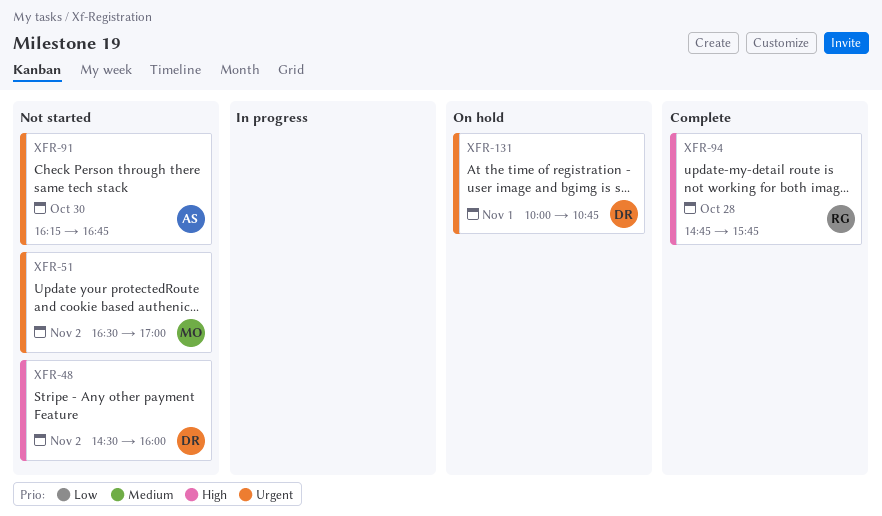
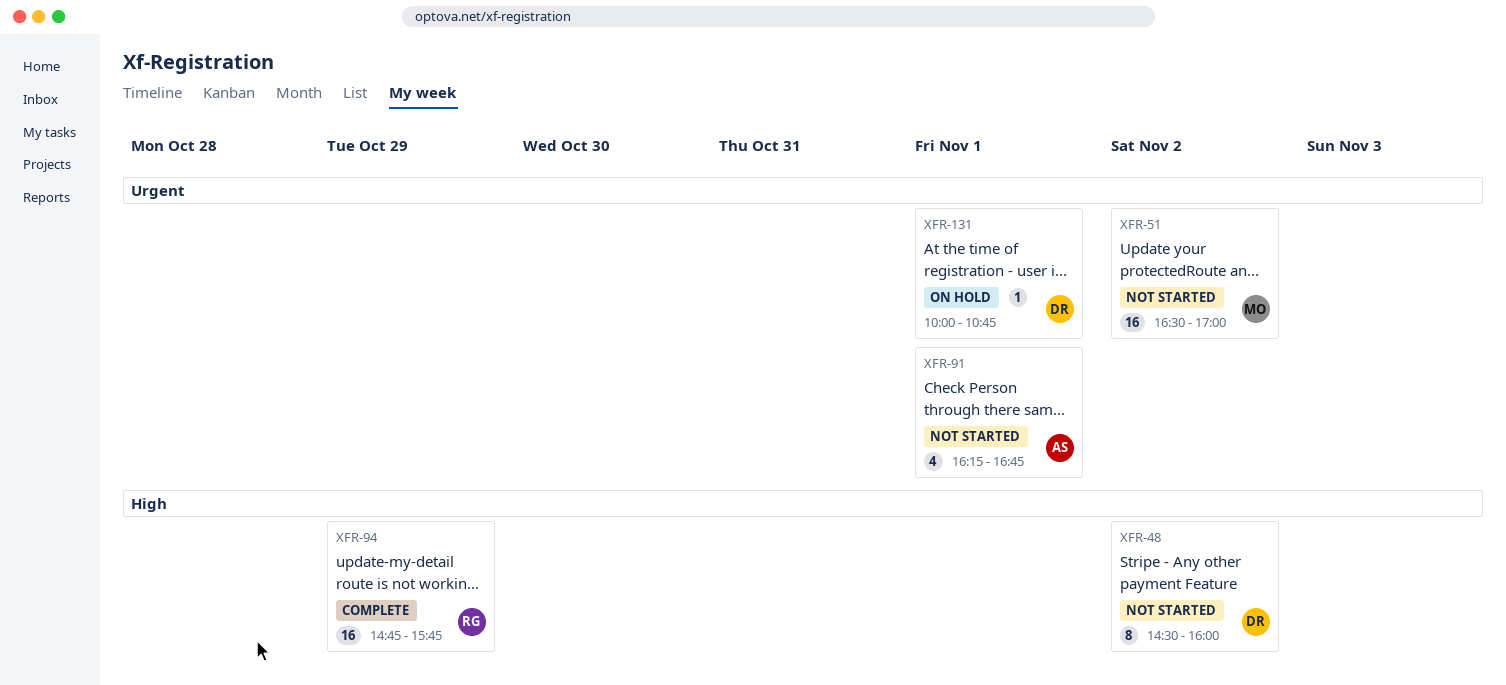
XFR-91, day: Oct 30 -> Nov 1
XFR-94, day: Oct 28 -> Oct 29

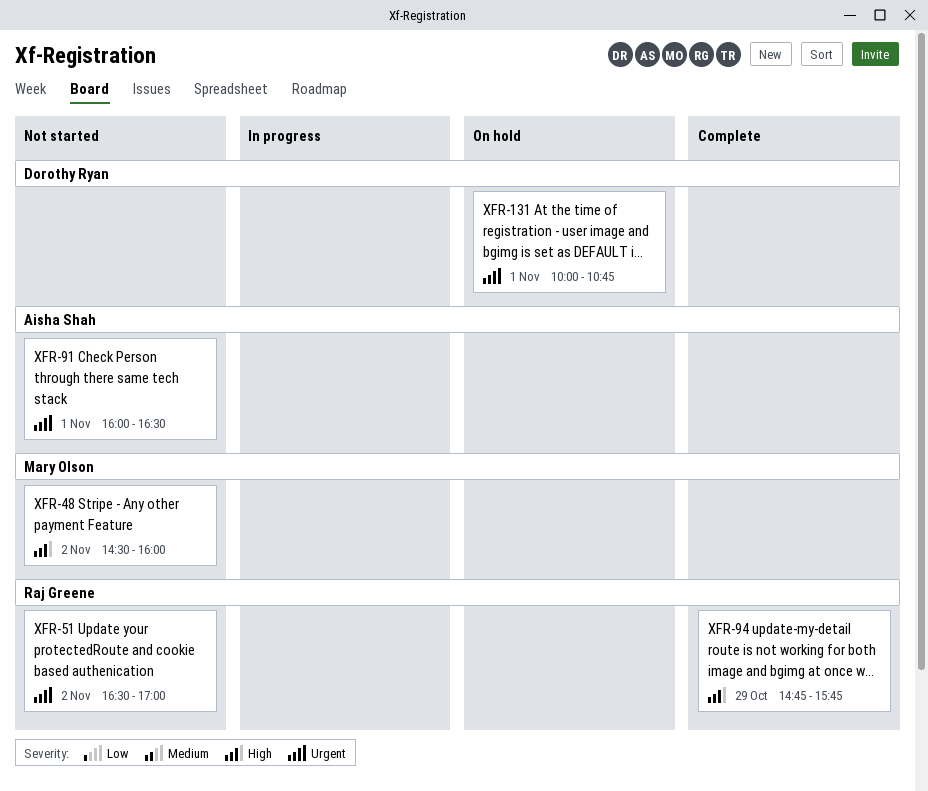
XFR-48, owner: Dorothy Ryan -> Mary Olson
XFR-51, owner: Mary Olson -> Raj Greene
XFR-91, begins: 16:15 -> 16:00
XFR-91, ends: 16:45 -> 16:30

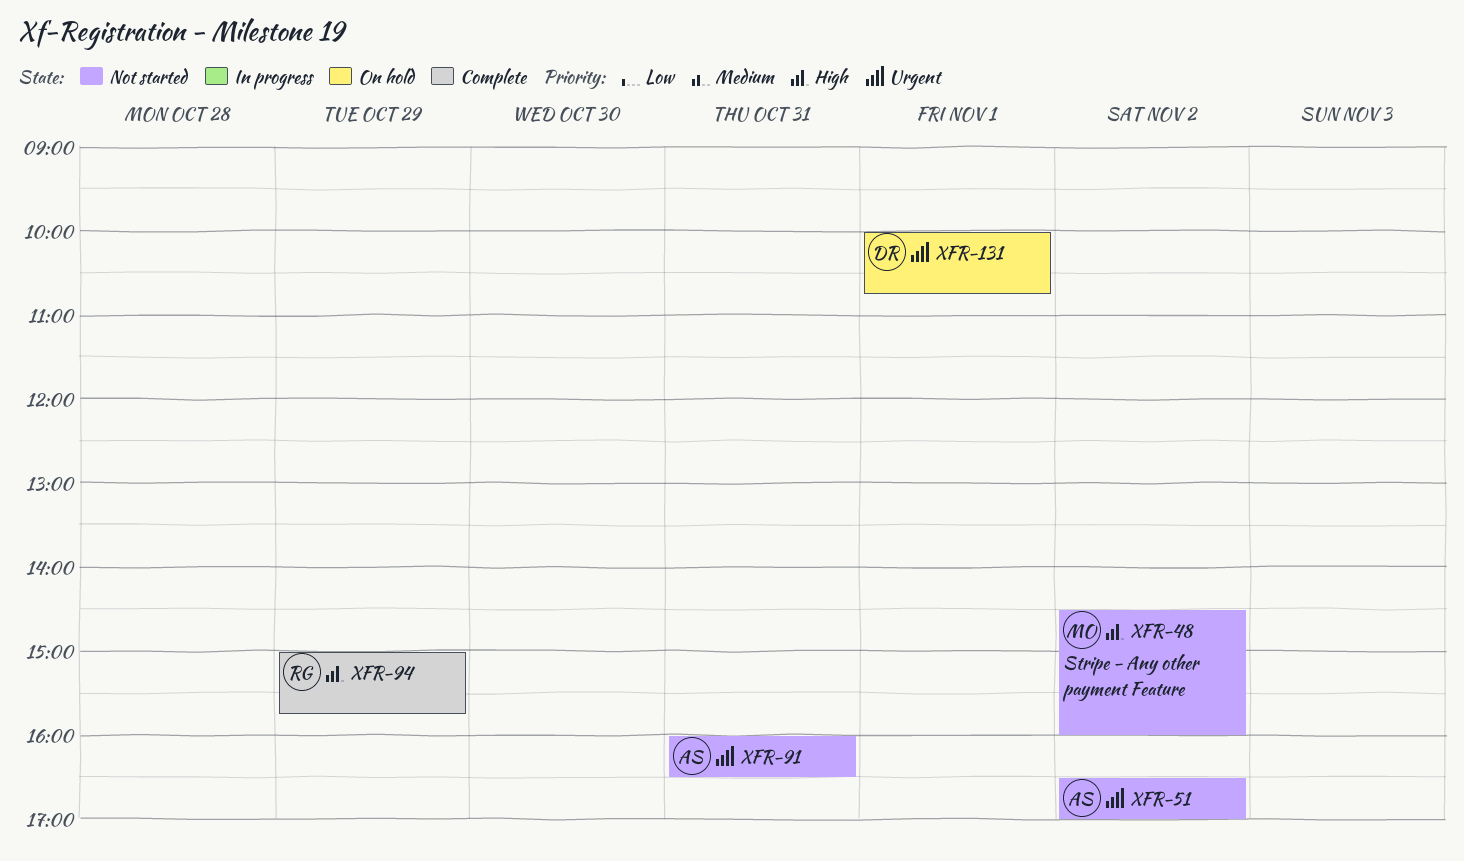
XFR-51, owner: Raj Greene -> Aisha Shah
XFR-91, day: Nov 1 -> Oct 31
XFR-94, begins: 14:45 -> 15:00

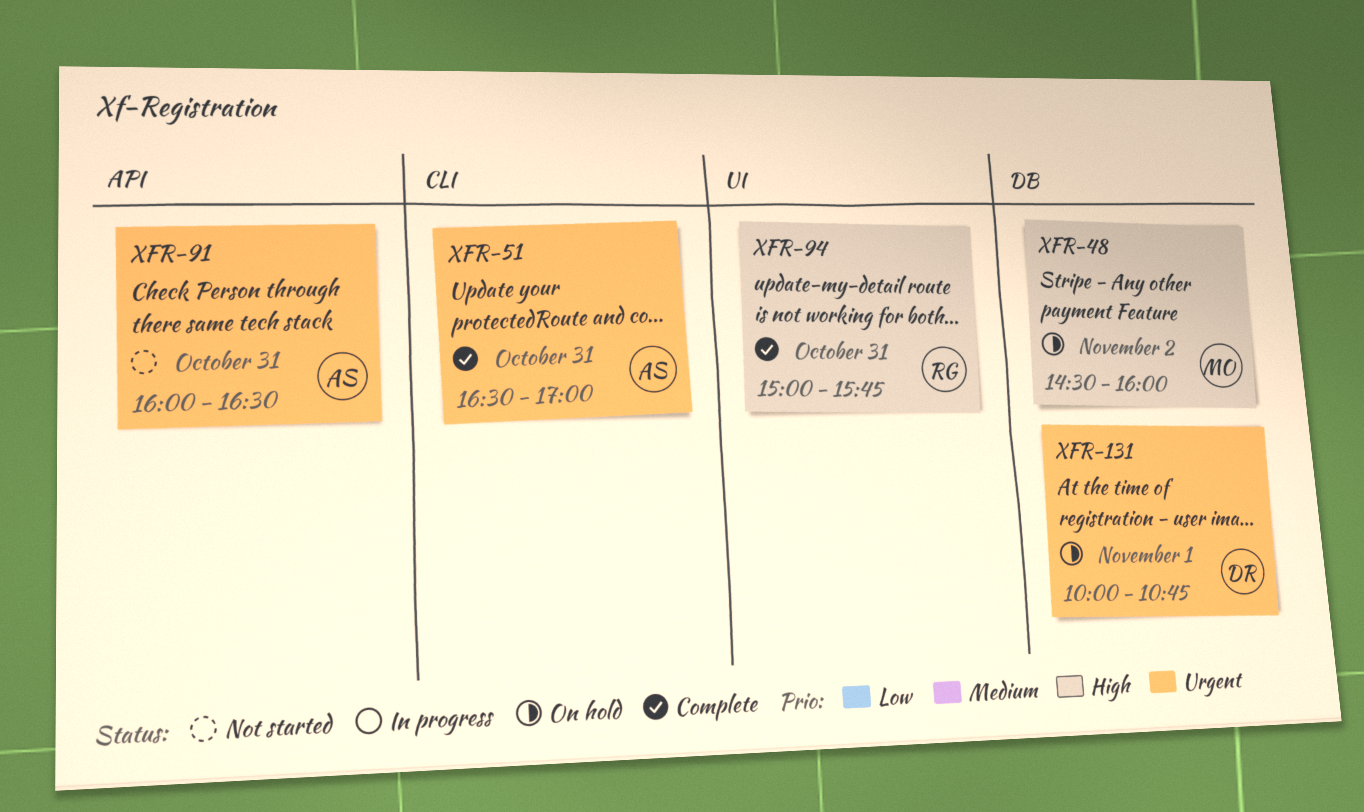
XFR-48, status: Not started -> On hold
XFR-51, status: Not started -> Complete
XFR-51, day: Nov 2 -> Oct 31
XFR-94, day: Oct 29 -> Oct 31

